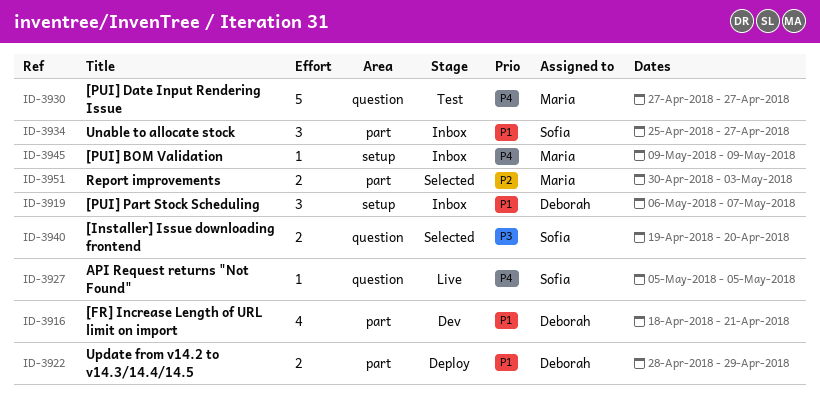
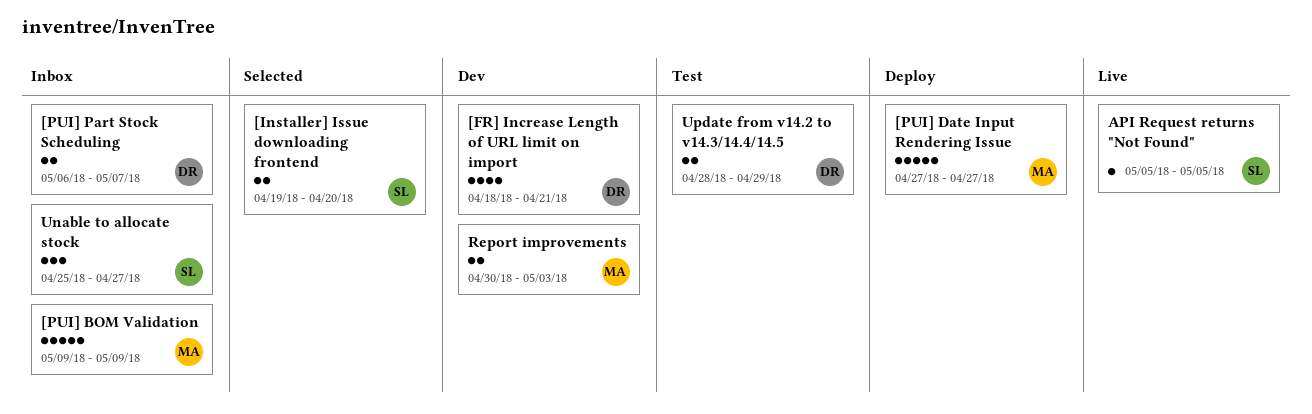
[PUI] BOM Validation, estimate: 1 -> 5
[PUI] Date Input Rendering Issue, status: Test -> Deploy
[PUI] Part Stock Scheduling, estimate: 3 -> 2
Report improvements, status: Selected -> Dev
Update from v14.2 to v14.3/14.4/14.5, status: Deploy -> Test

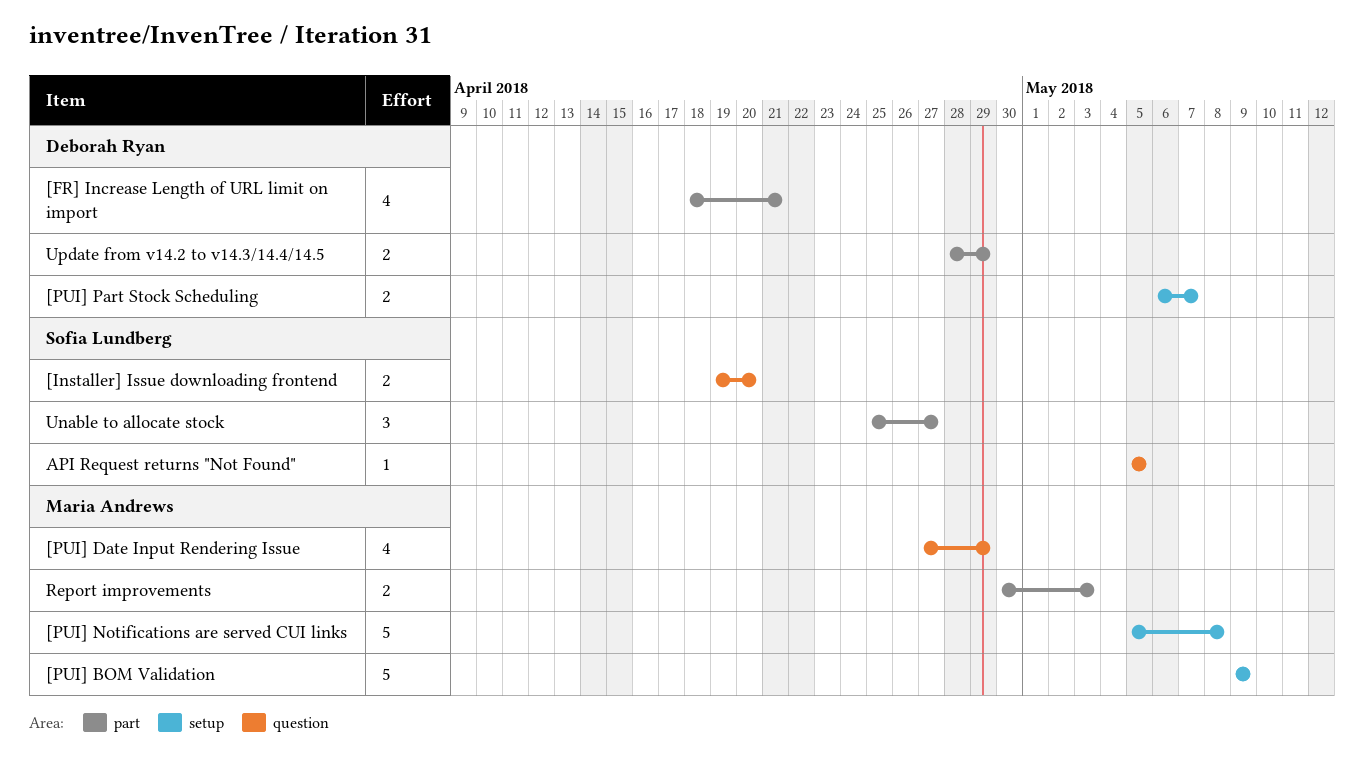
[PUI] Date Input Rendering Issue, estimate: 5 -> 4
[PUI] Date Input Rendering Issue, due: Apr 27 -> Apr 29
[PUI] Notifications are served CUI links: none -> present

